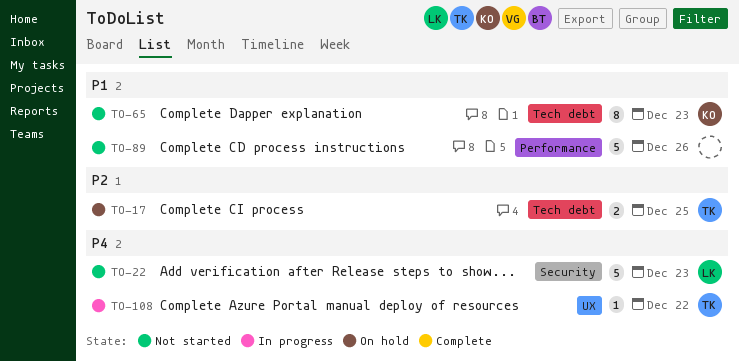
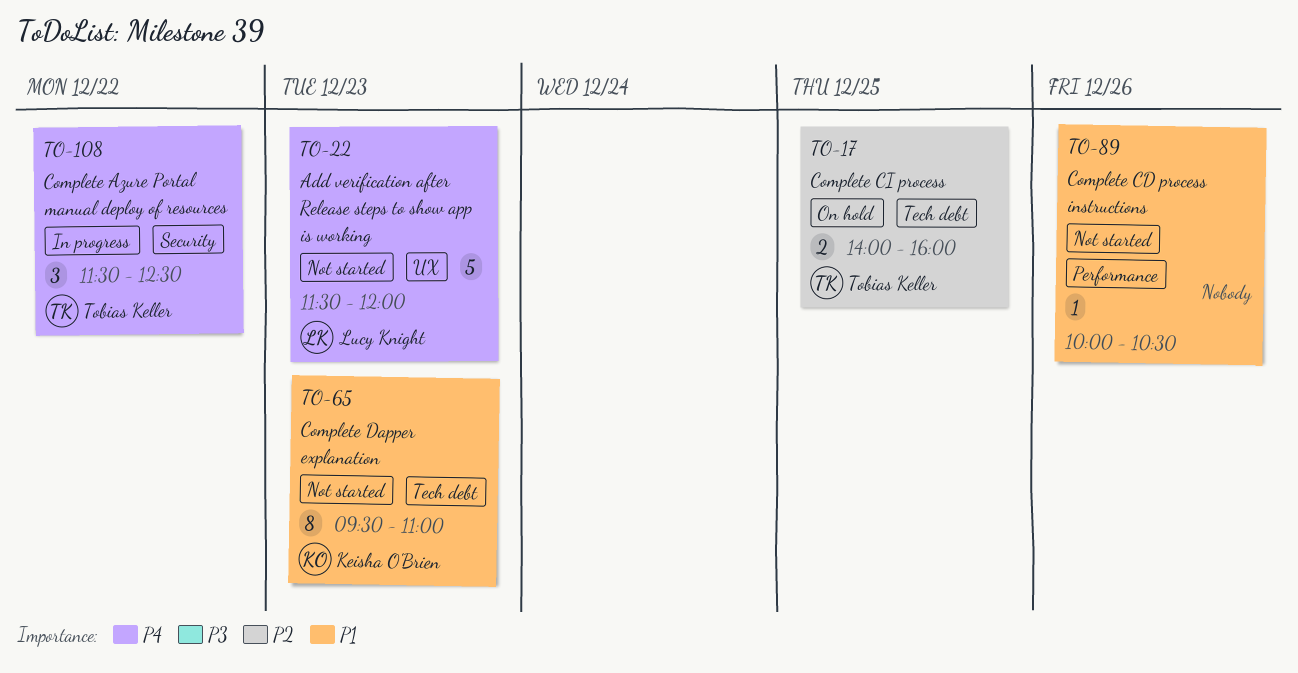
TO-22, label: Security -> UX
TO-89, estimate: 5 -> 1
TO-108, label: UX -> Security
TO-108, estimate: 1 -> 3

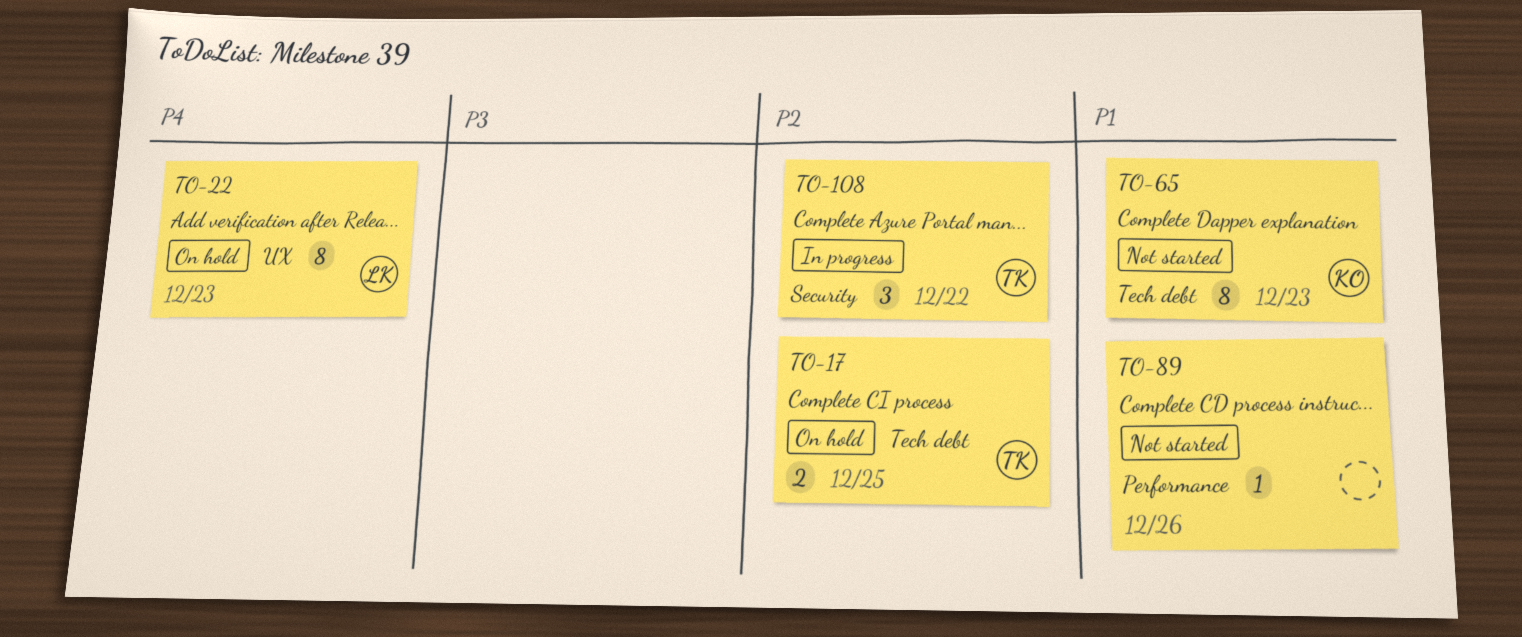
TO-22, status: Not started -> On hold
TO-22, estimate: 5 -> 8
TO-108, priority: P4 -> P2

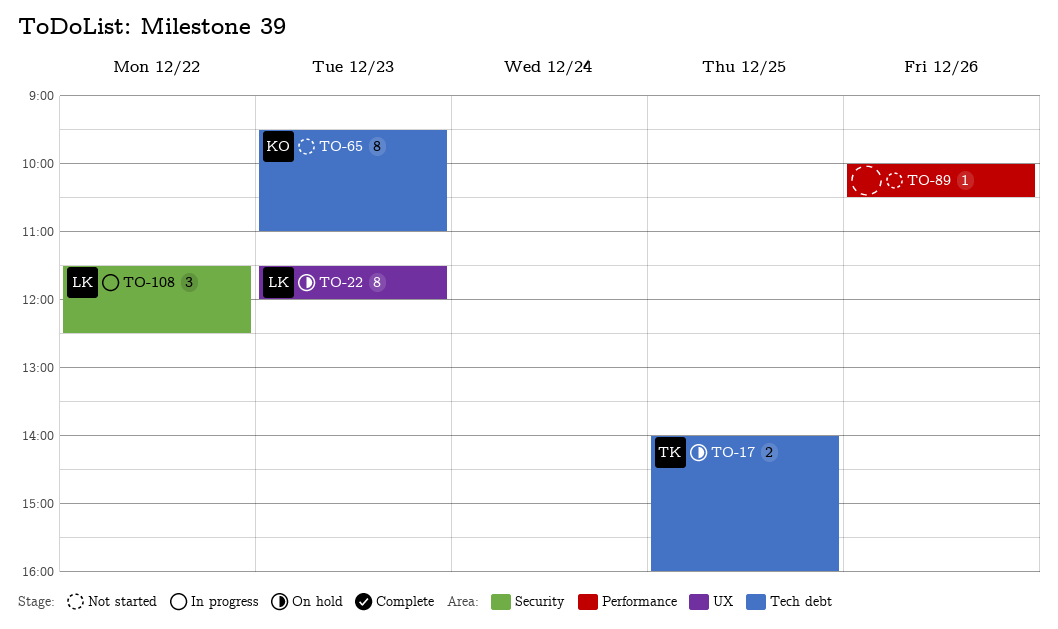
TO-108, owner: TK -> LK

